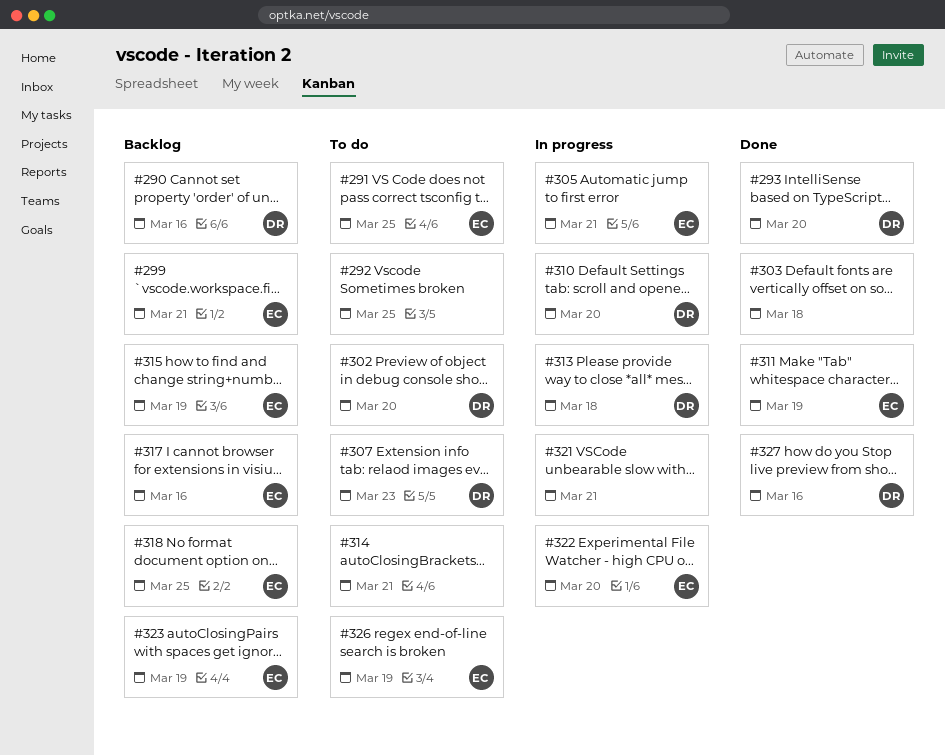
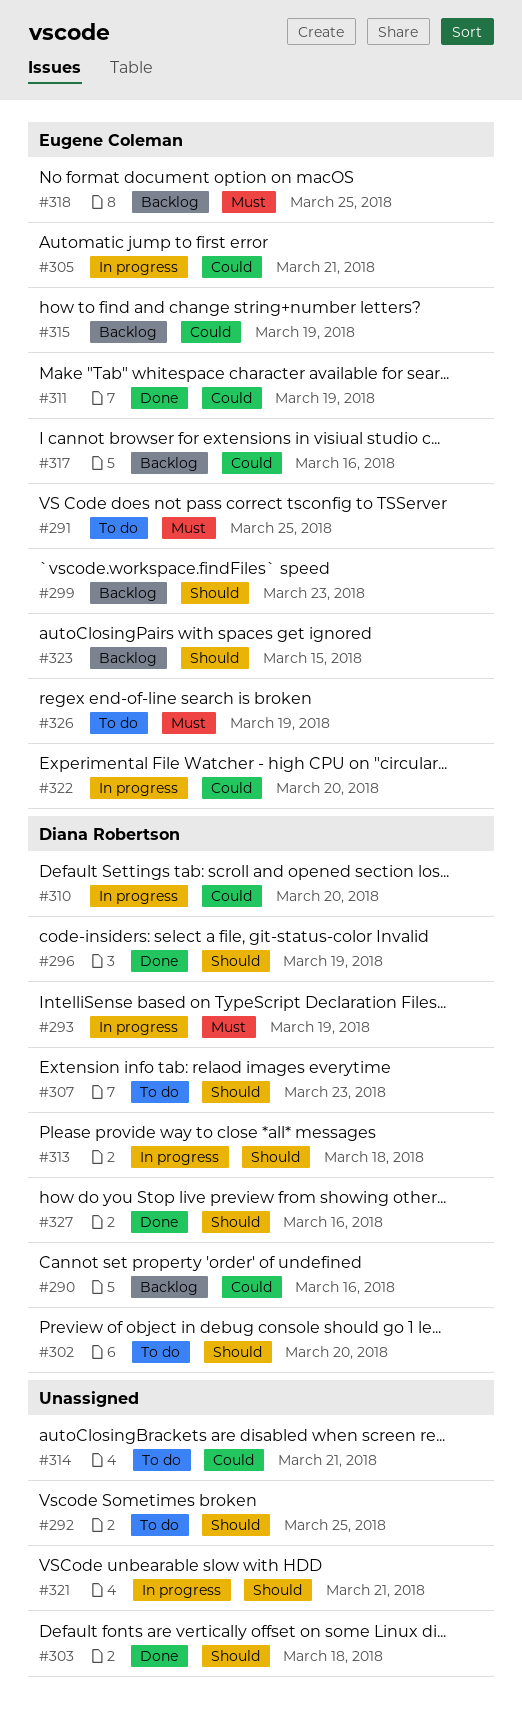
#293, status: Done -> In progress
#293, due: Mar 20 -> Mar 19
#296: none -> present
#299, due: Mar 21 -> Mar 23
#323, due: Mar 19 -> Mar 15

